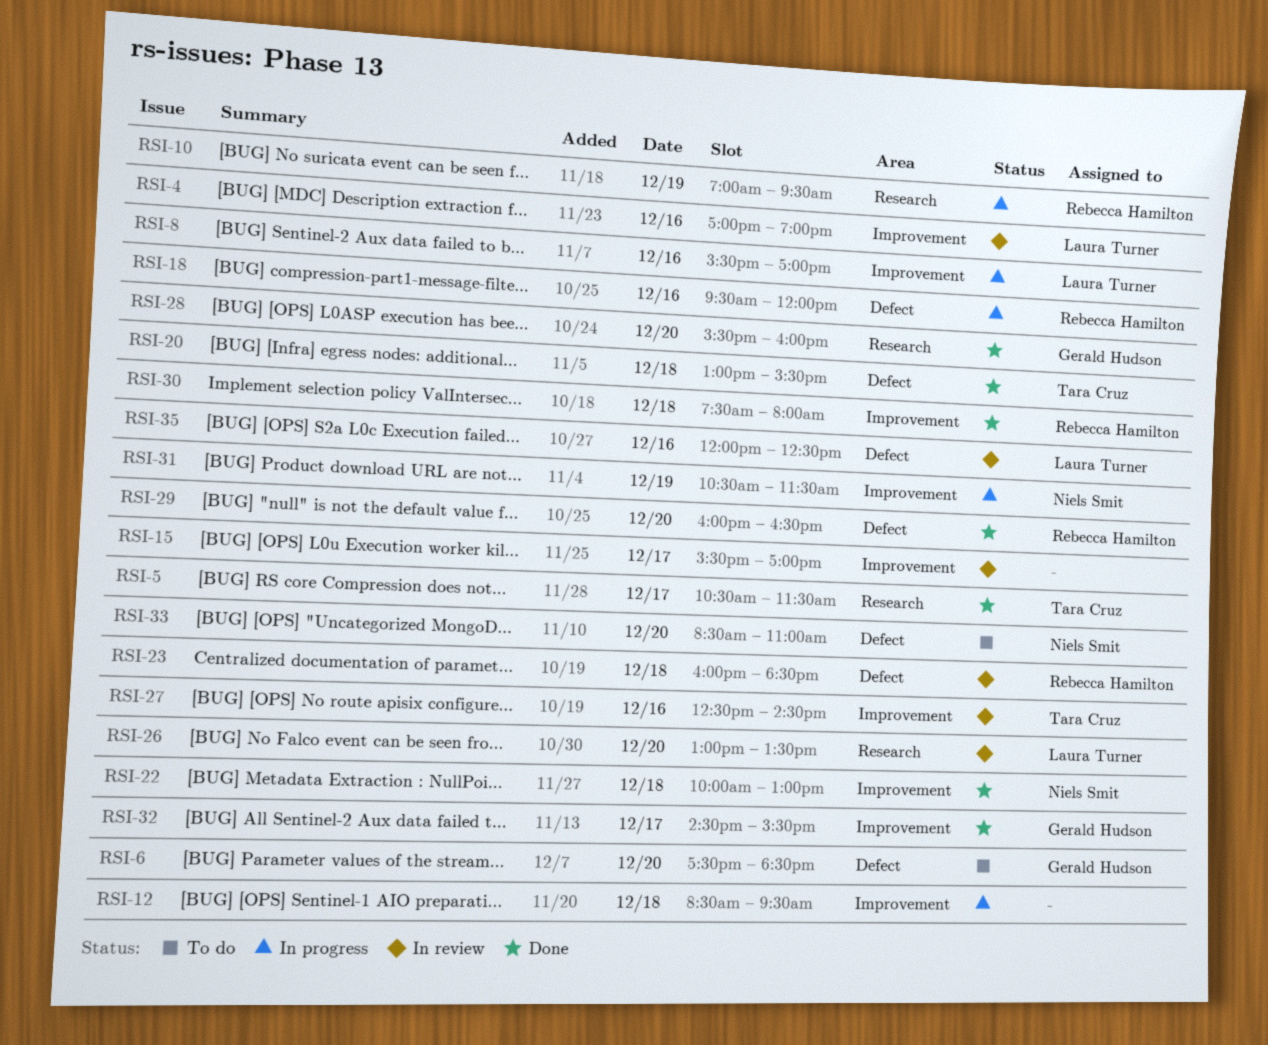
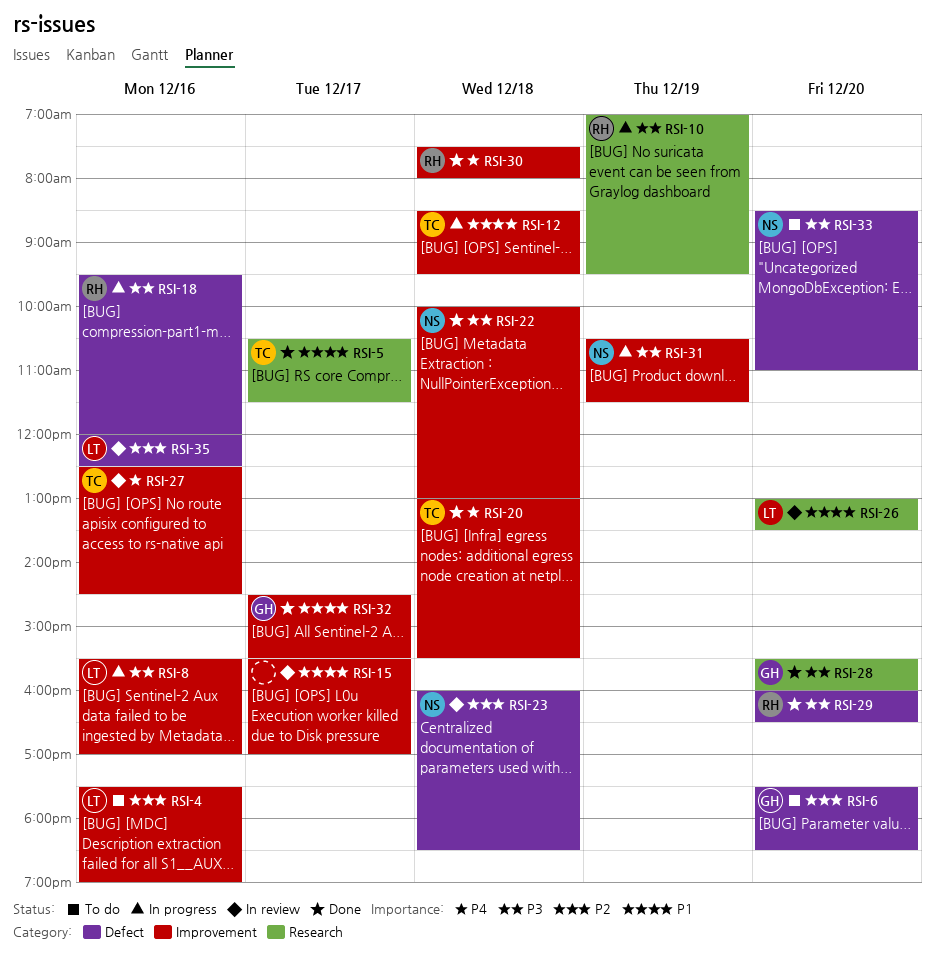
RSI-4, status: In review -> To do
RSI-4, begins: 17:00 -> 17:30
RSI-12, owner: none -> Tara Cruz
RSI-20, label: Defect -> Improvement
RSI-23, owner: Rebecca Hamilton -> Niels Smit

